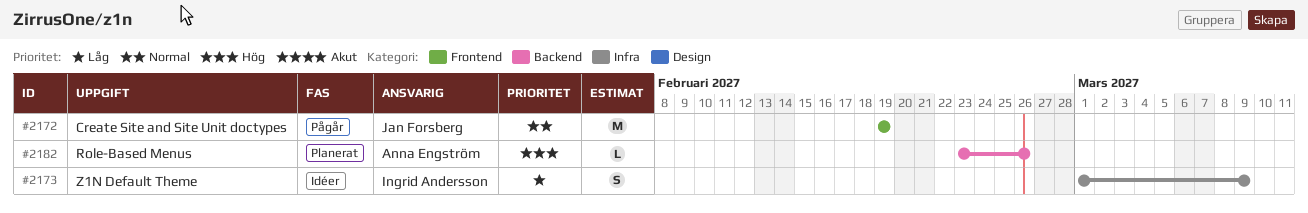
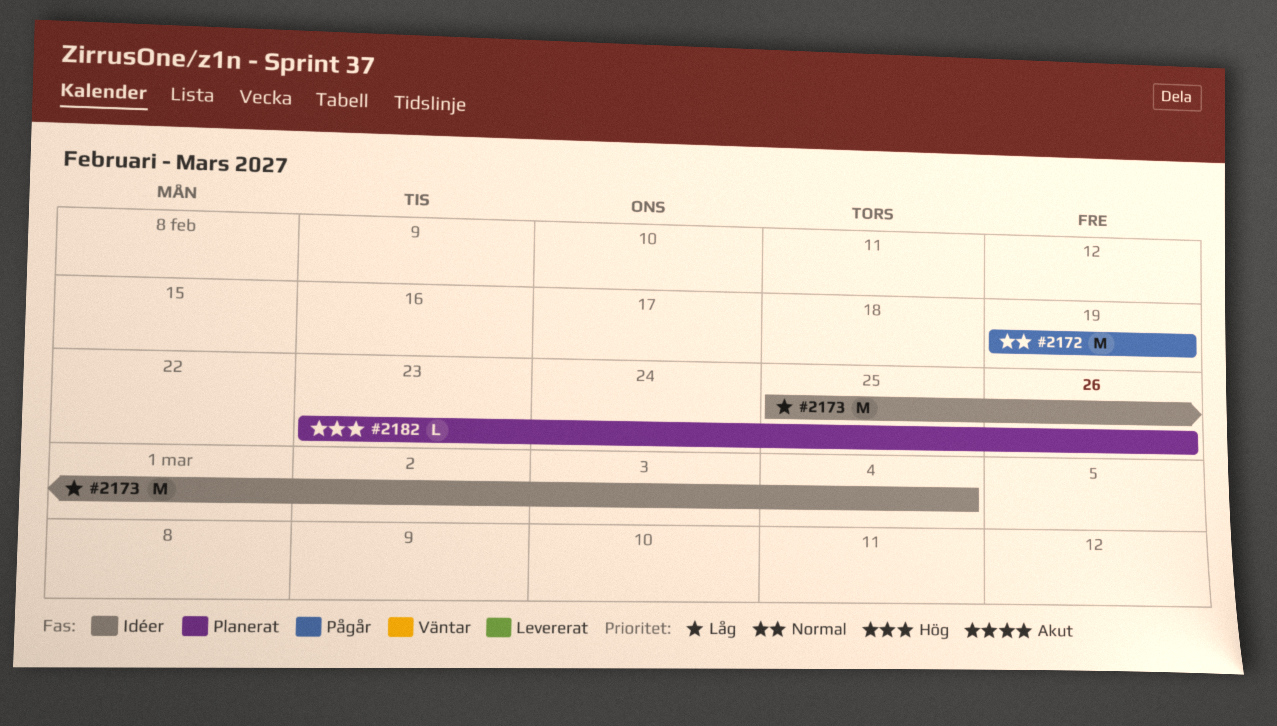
#2173, estimate: S -> M
#2173, start: Mar 1 -> Feb 25
#2173, due: Mar 9 -> Mar 4

